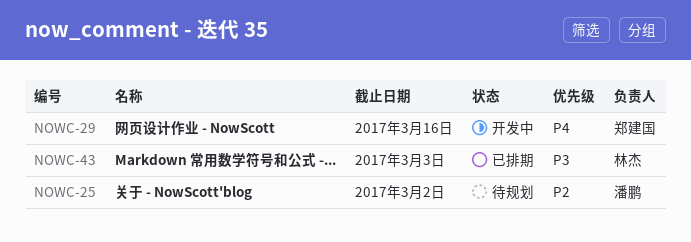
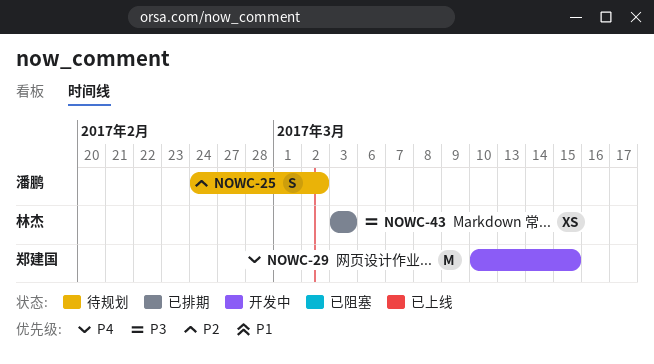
NOWC-29, due: Mar 16 -> Mar 15

